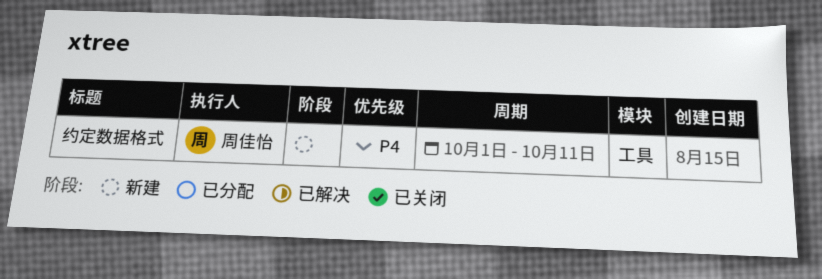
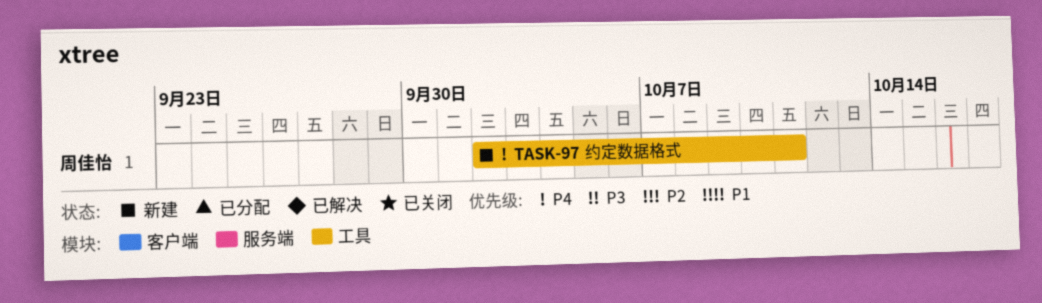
约定数据格式, start: Oct 1 -> Oct 2

